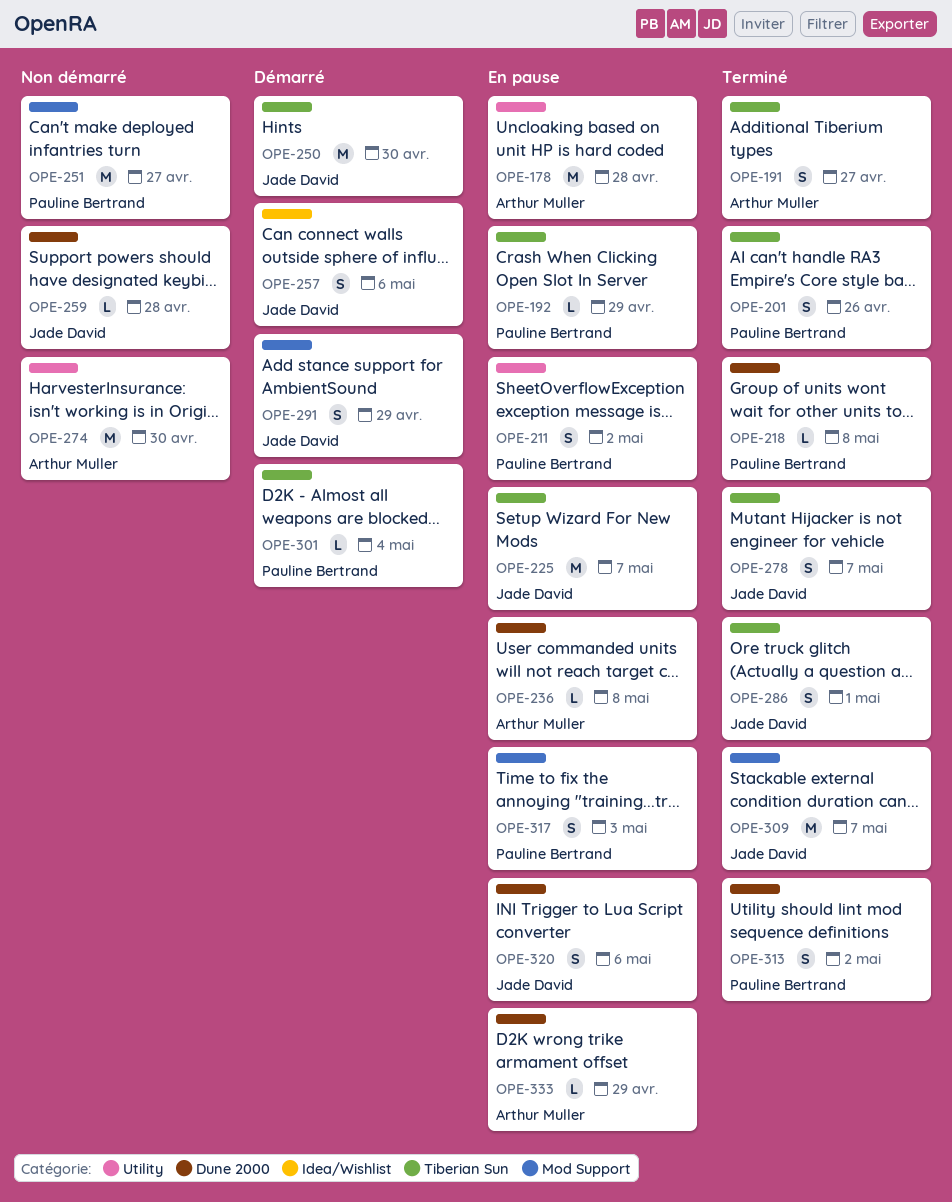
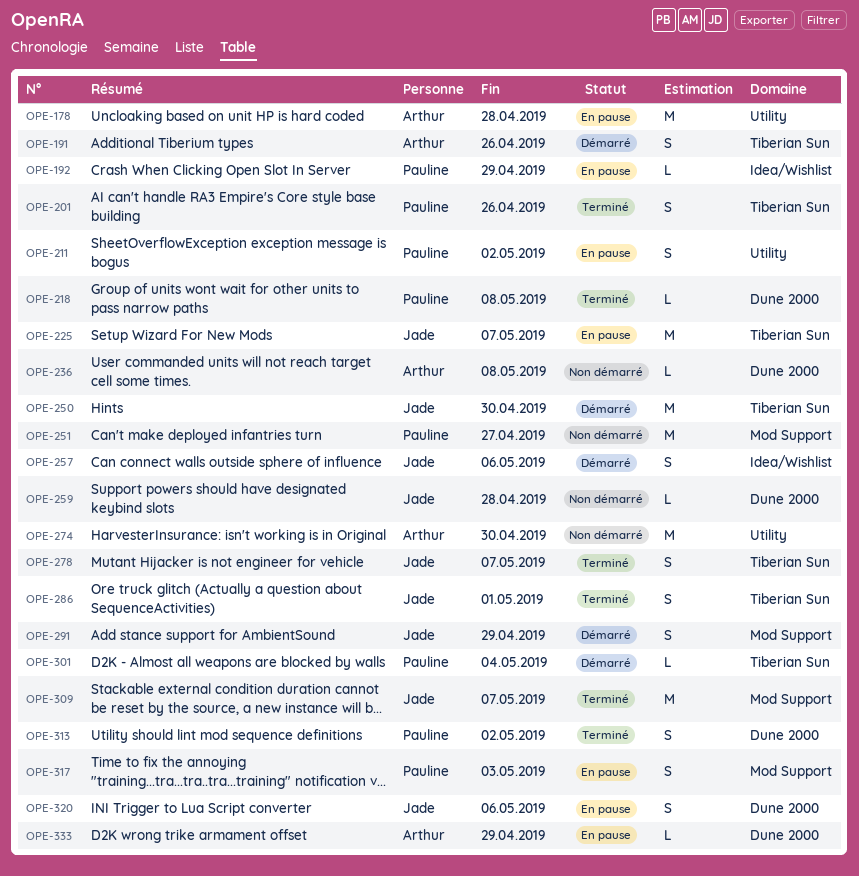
OPE-191, status: Terminé -> Démarré
OPE-191, due: Apr 27 -> Apr 26
OPE-192, label: Tiberian Sun -> Idea/Wishlist
OPE-236, status: En pause -> Non démarré

